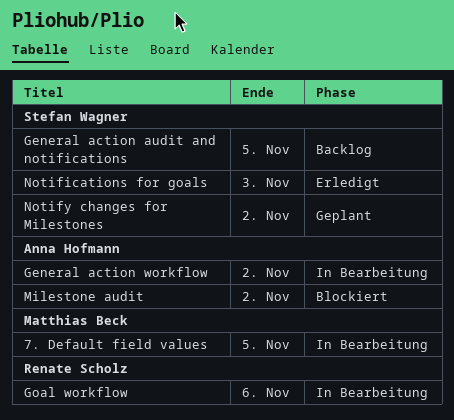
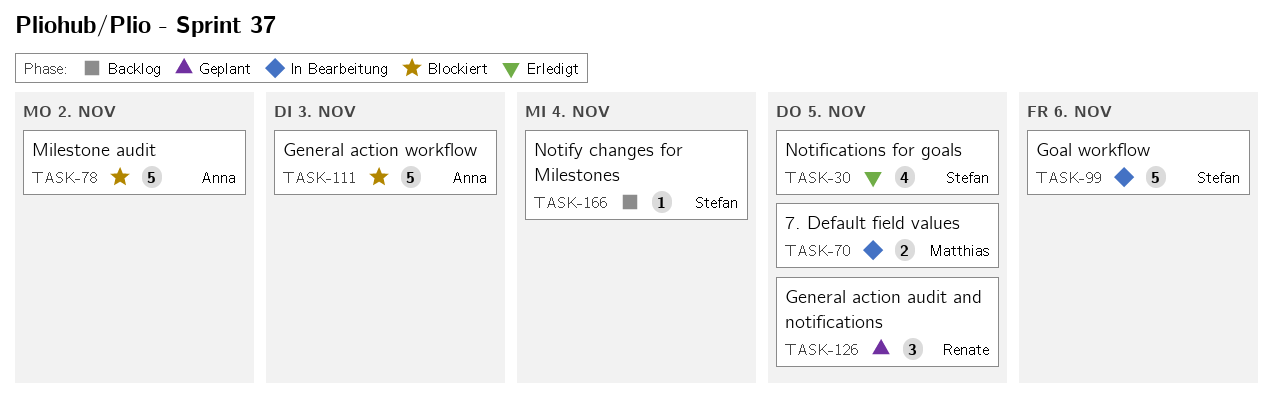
General action audit and notifications, status: Backlog -> Geplant
General action audit and notifications, owner: Stefan Wagner -> Renate Scholz
General action workflow, status: In Bearbeitung -> Blockiert
General action workflow, due: Nov 2 -> Nov 3
Goal workflow, owner: Renate Scholz -> Stefan Wagner
Notifications for goals, due: Nov 3 -> Nov 5
Notify changes for Milestones, status: Geplant -> Backlog
Notify changes for Milestones, due: Nov 2 -> Nov 4

